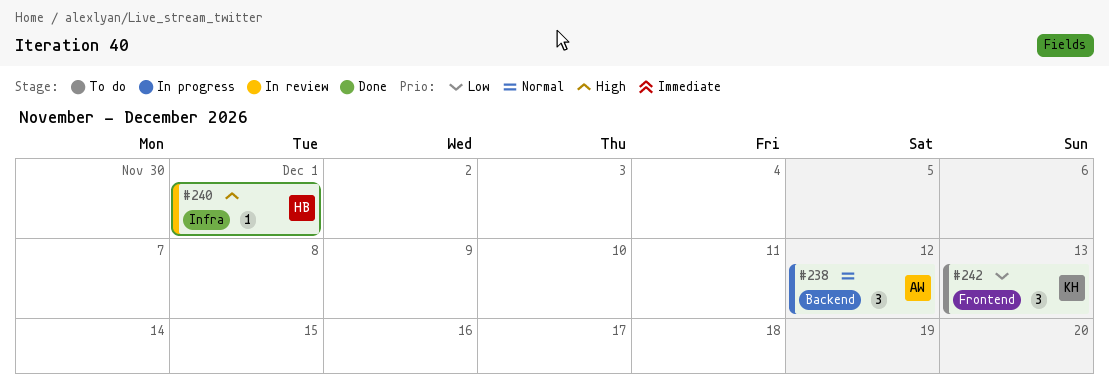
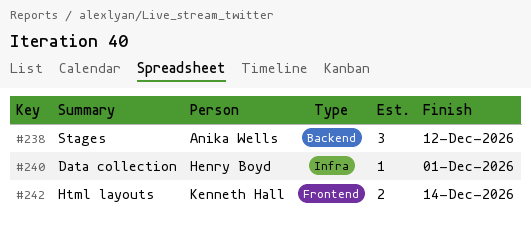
#242, estimate: 3 -> 2
#242, due: Dec 13 -> Dec 14

